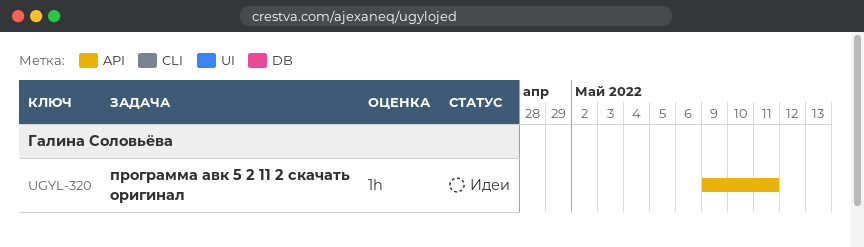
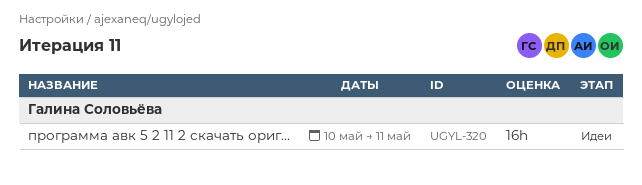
UGYL-320, estimate: 1h -> 16h
UGYL-320, start: May 9 -> May 10

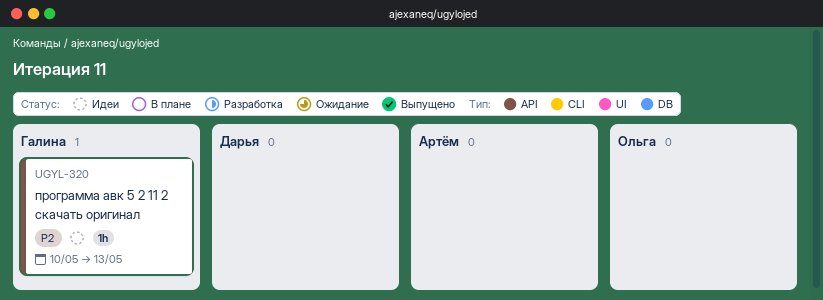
UGYL-320, estimate: 16h -> 1h
UGYL-320, due: May 11 -> May 13

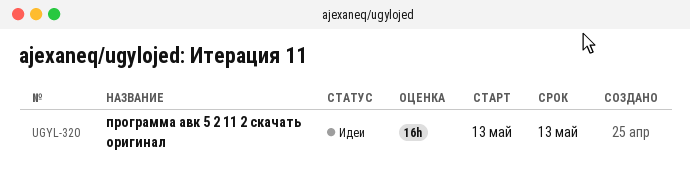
UGYL-320, estimate: 1h -> 16h
UGYL-320, start: May 10 -> May 13

